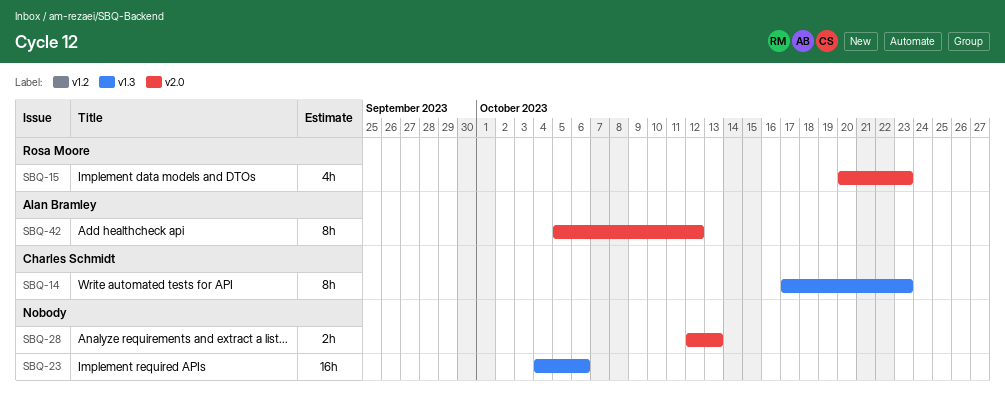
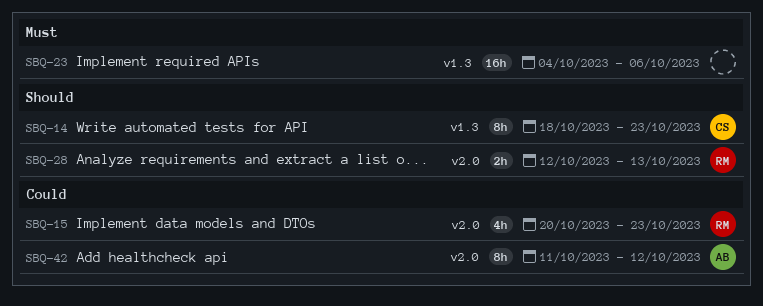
SBQ-14, start: Oct 17 -> Oct 18
SBQ-28, owner: none -> Rosa Moore
SBQ-42, start: Oct 5 -> Oct 11

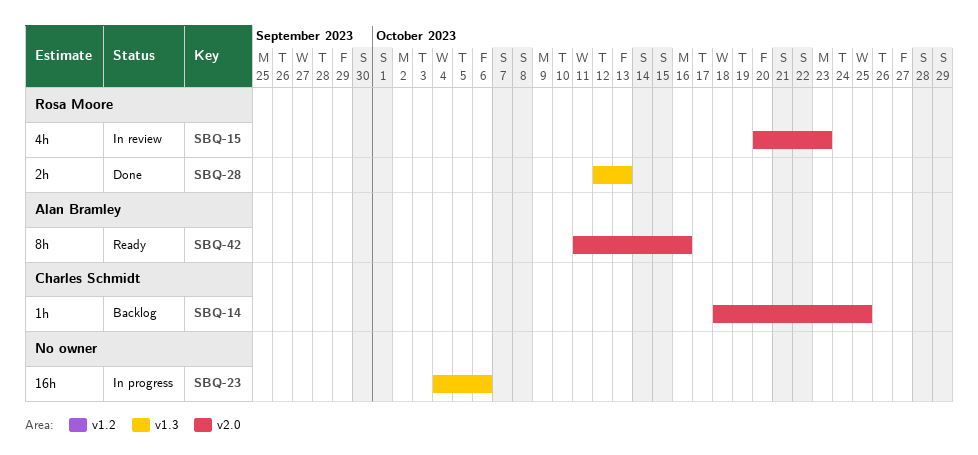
SBQ-14, label: v1.3 -> v2.0
SBQ-14, estimate: 8h -> 1h
SBQ-14, due: Oct 23 -> Oct 25
SBQ-28, label: v2.0 -> v1.3
SBQ-42, due: Oct 12 -> Oct 16

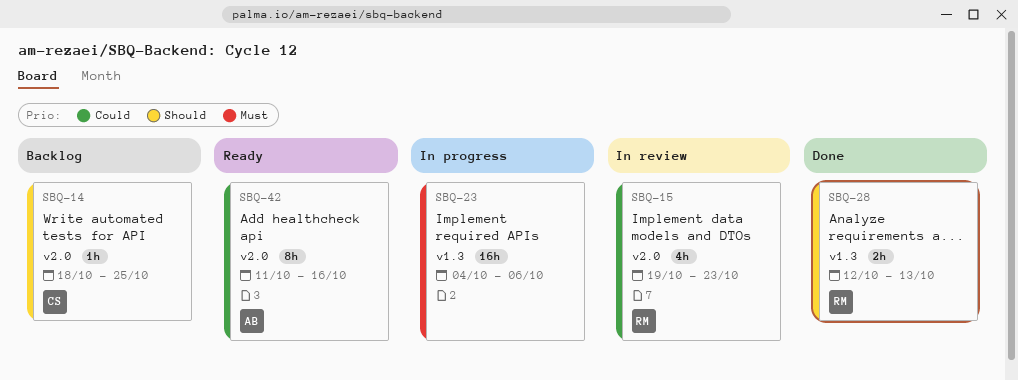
SBQ-15, start: Oct 20 -> Oct 19

